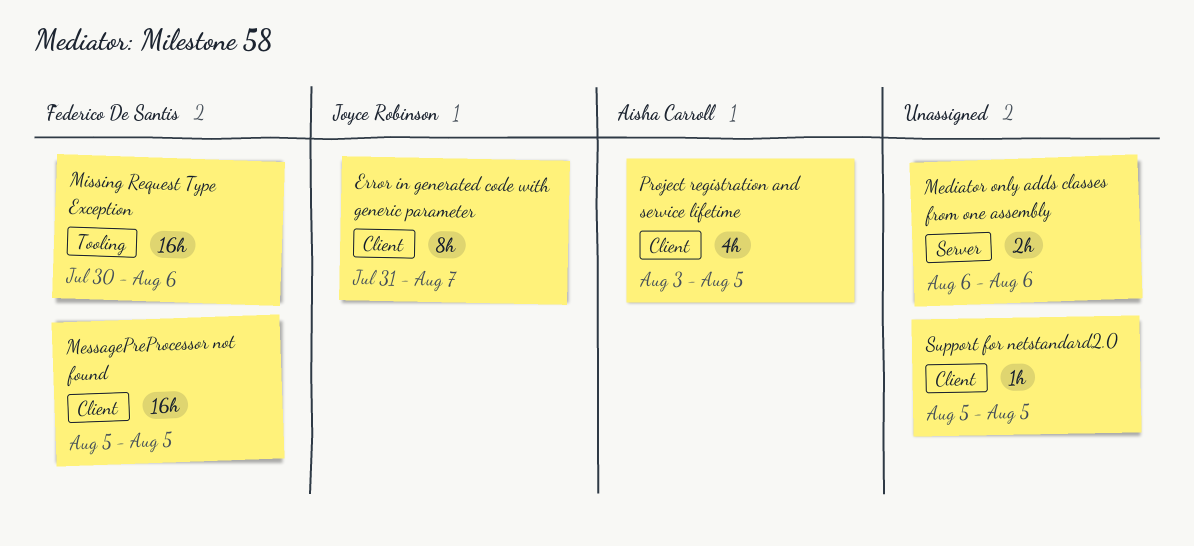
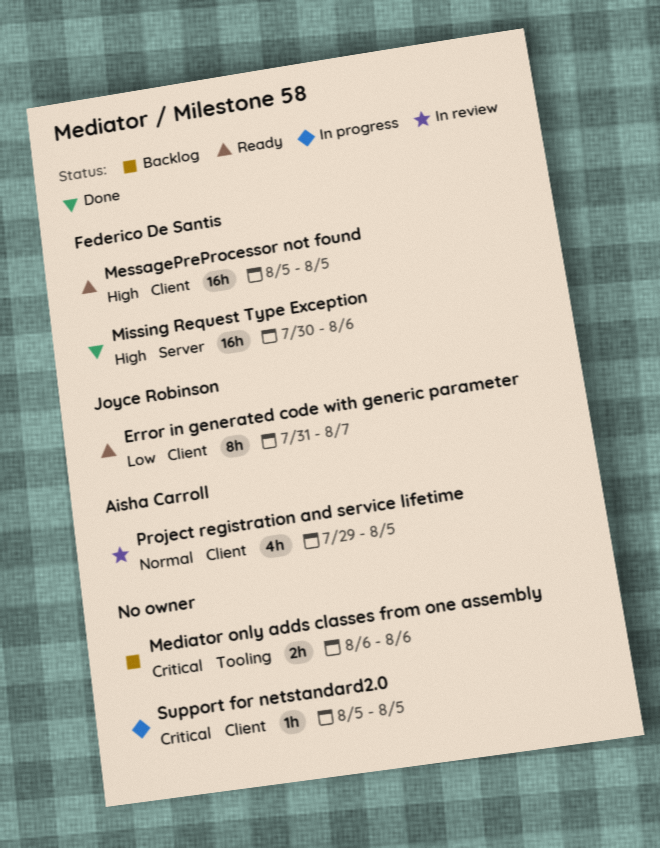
Mediator only adds classes from one assembly, label: Server -> Tooling
Missing Request Type Exception, label: Tooling -> Server
Project registration and service lifetime, start: Aug 3 -> Jul 29

